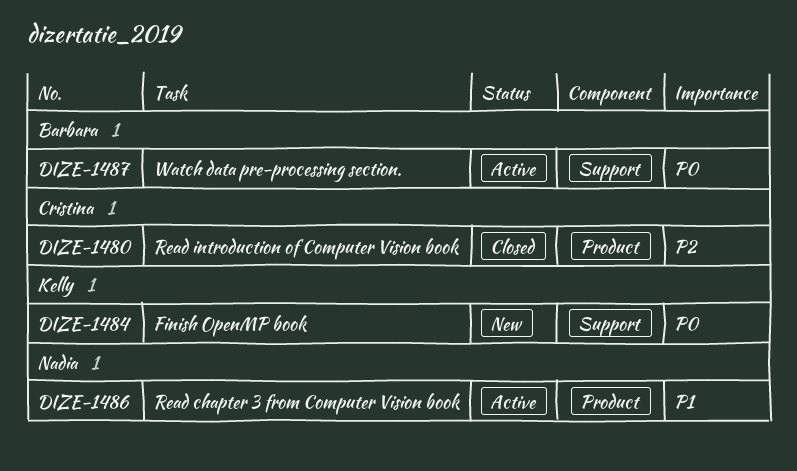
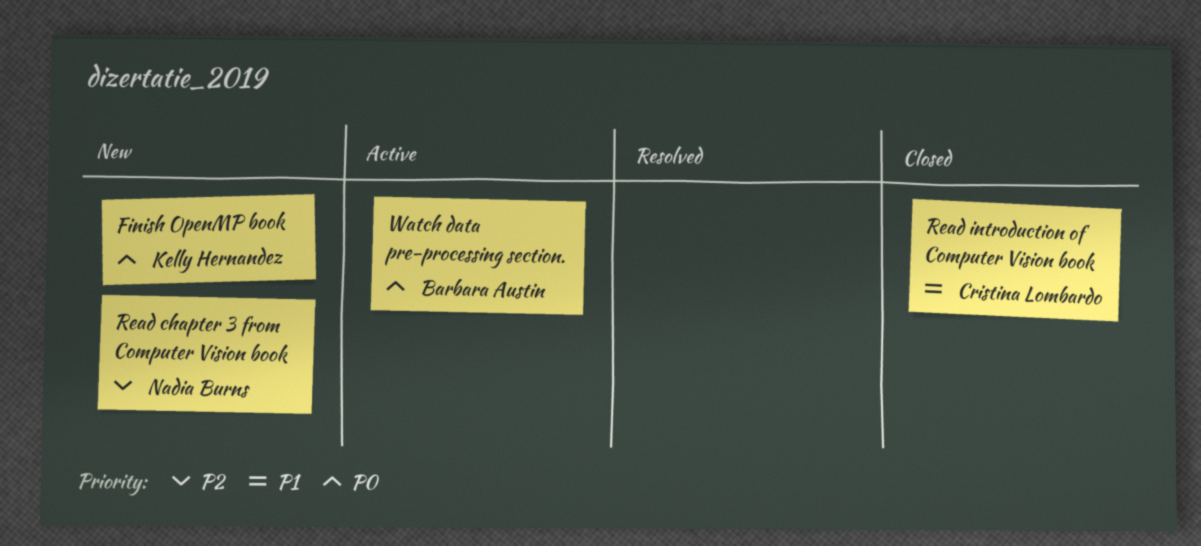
Read chapter 3 from Computer Vision book, status: Active -> New
Read chapter 3 from Computer Vision book, priority: P1 -> P2
Read introduction of Computer Vision book, priority: P2 -> P1

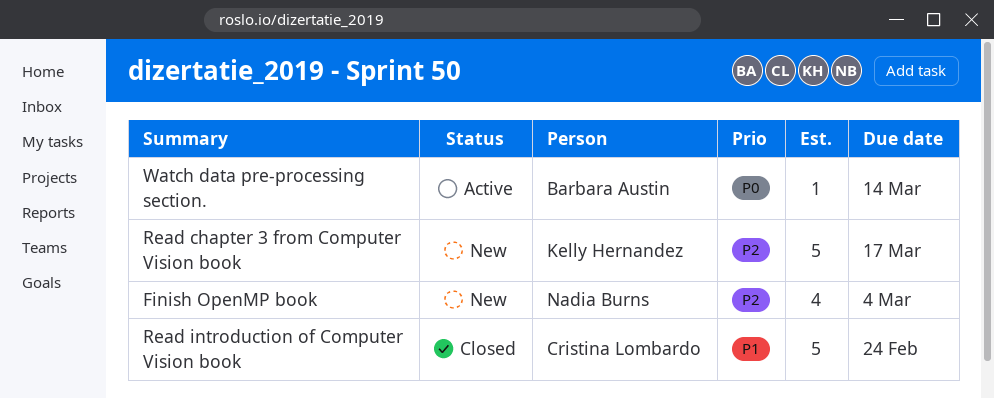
Finish OpenMP book, owner: Kelly Hernandez -> Nadia Burns
Finish OpenMP book, priority: P0 -> P2
Read chapter 3 from Computer Vision book, owner: Nadia Burns -> Kelly Hernandez

